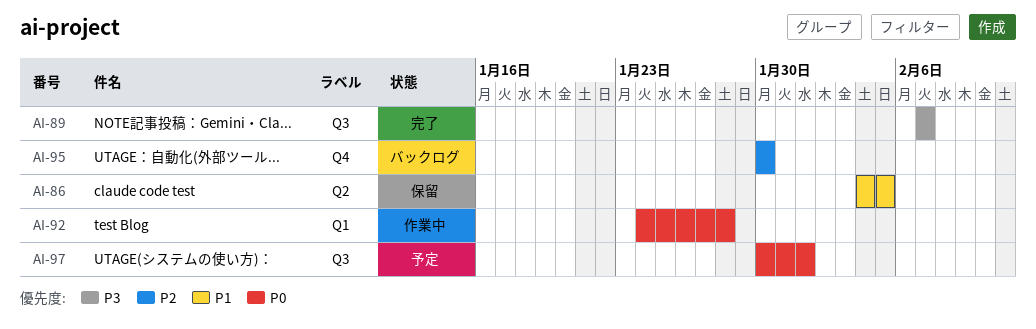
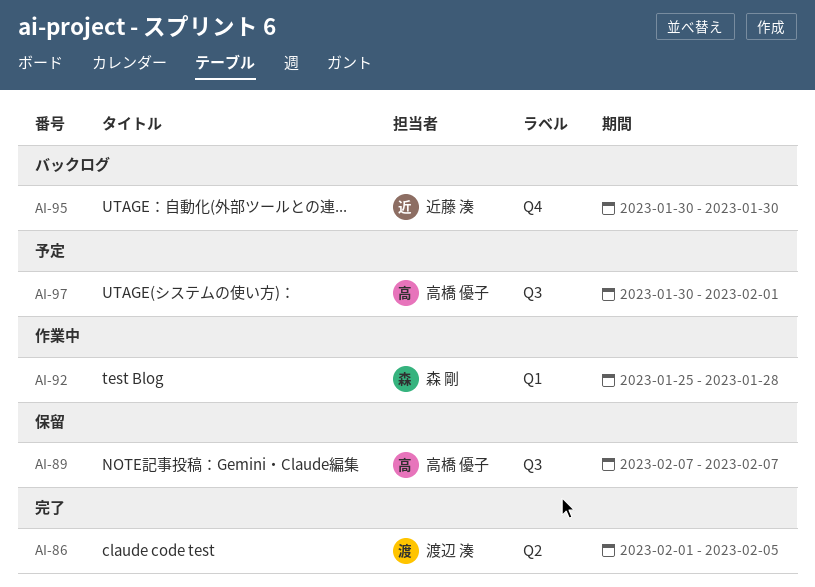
AI-86, status: 保留 -> 完了
AI-86, start: Feb 4 -> Feb 1
AI-89, status: 完了 -> 保留
AI-92, start: Jan 24 -> Jan 25

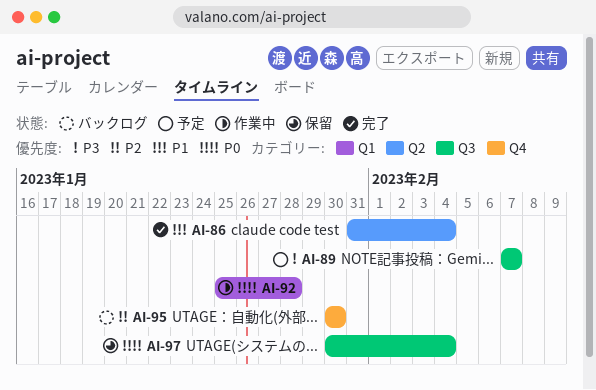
AI-86, start: Feb 1 -> Jan 31
AI-86, due: Feb 5 -> Feb 4
AI-89, status: 保留 -> 予定
AI-97, status: 予定 -> 保留
AI-97, due: Feb 1 -> Feb 4

